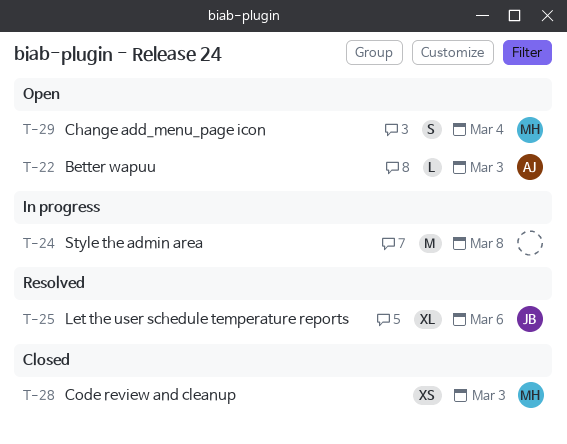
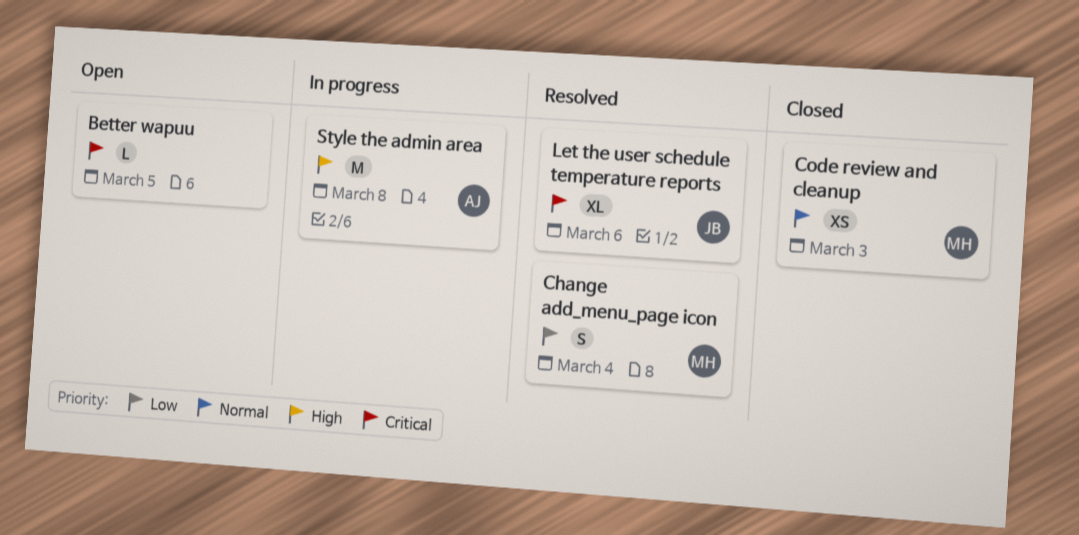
Better wapuu, owner: AJ -> none
Better wapuu, due: Mar 3 -> Mar 5
Change add_menu_page icon, status: Open -> Resolved
Style the admin area, owner: none -> AJ

